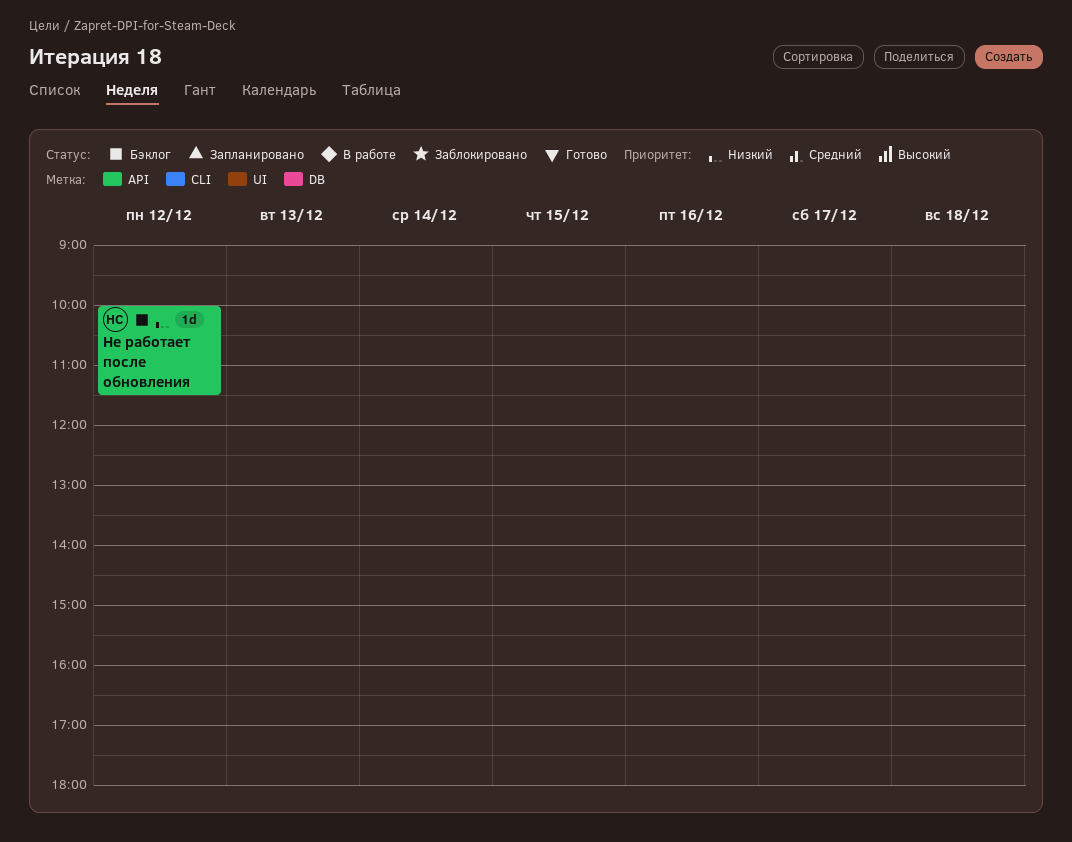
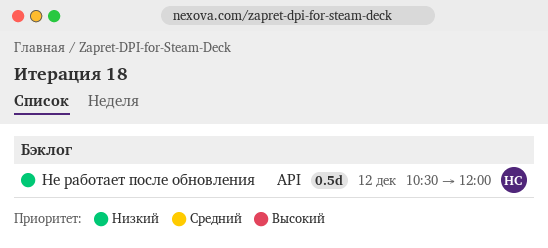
Не работает после обновления, estimate: 1d -> 0.5d
Не работает после обновления, begins: 10:00 -> 10:30
Не работает после обновления, ends: 11:30 -> 12:00

